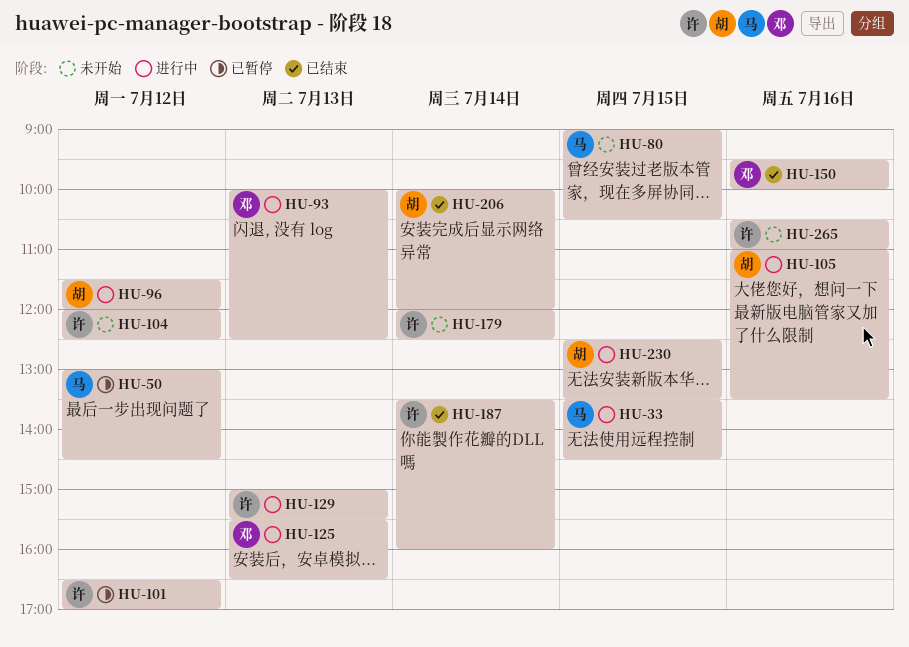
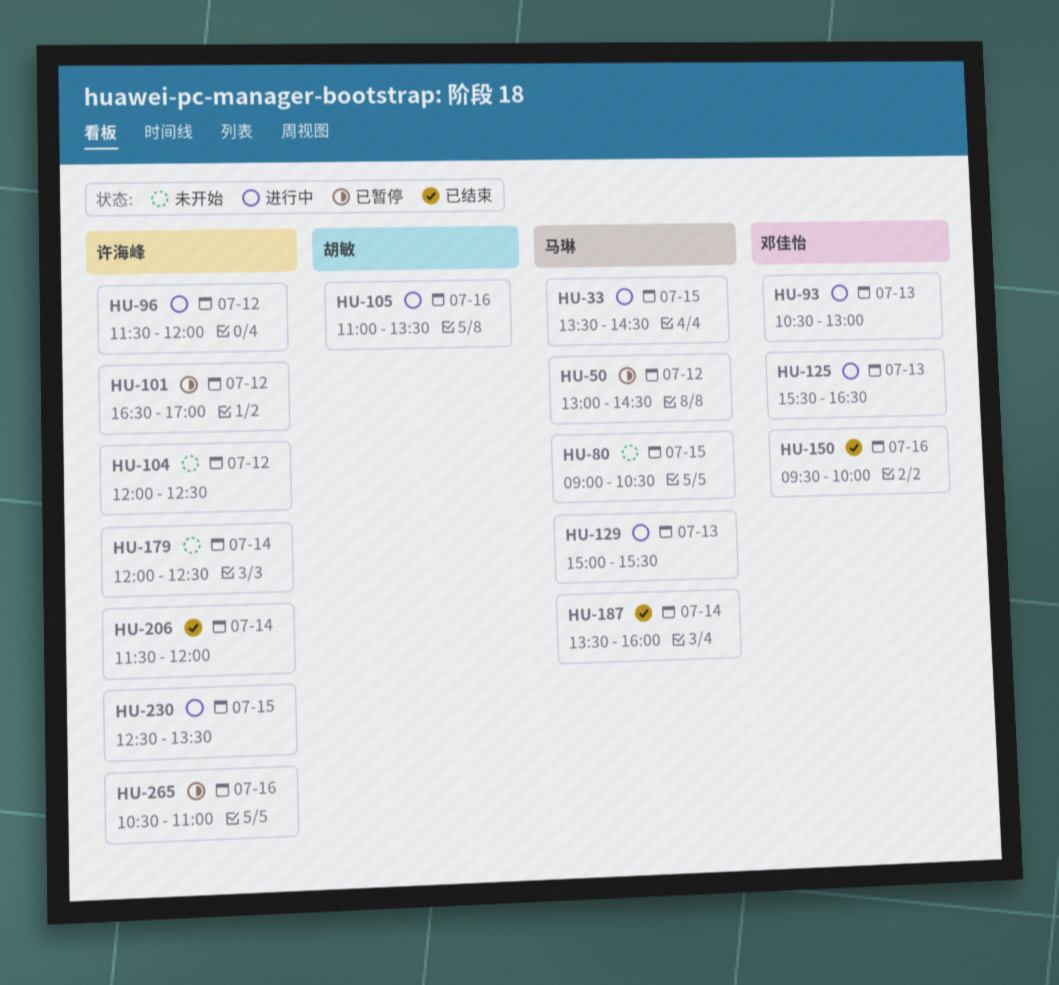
HU-93, begins: 10:00 -> 10:30
HU-93, ends: 12:30 -> 13:00
HU-96, owner: 胡敏 -> 许海峰
HU-129, owner: 许海峰 -> 马琳
HU-187, owner: 许海峰 -> 马琳
HU-206, owner: 胡敏 -> 许海峰
HU-206, begins: 10:00 -> 11:30
HU-230, owner: 胡敏 -> 许海峰
HU-265, status: 未开始 -> 已暂停

